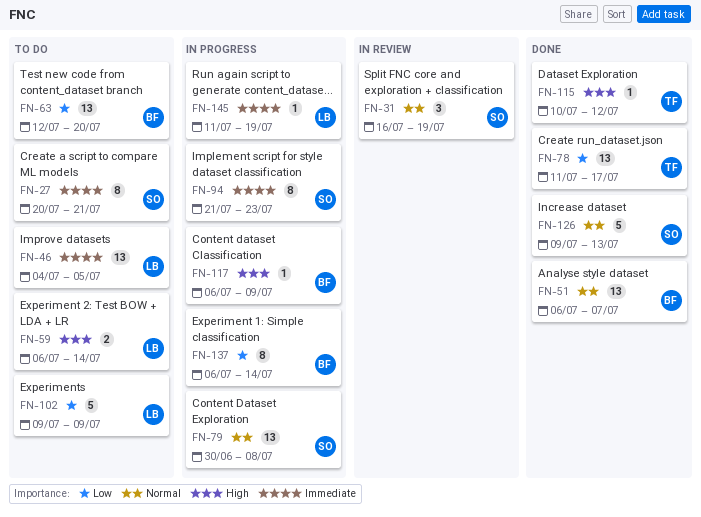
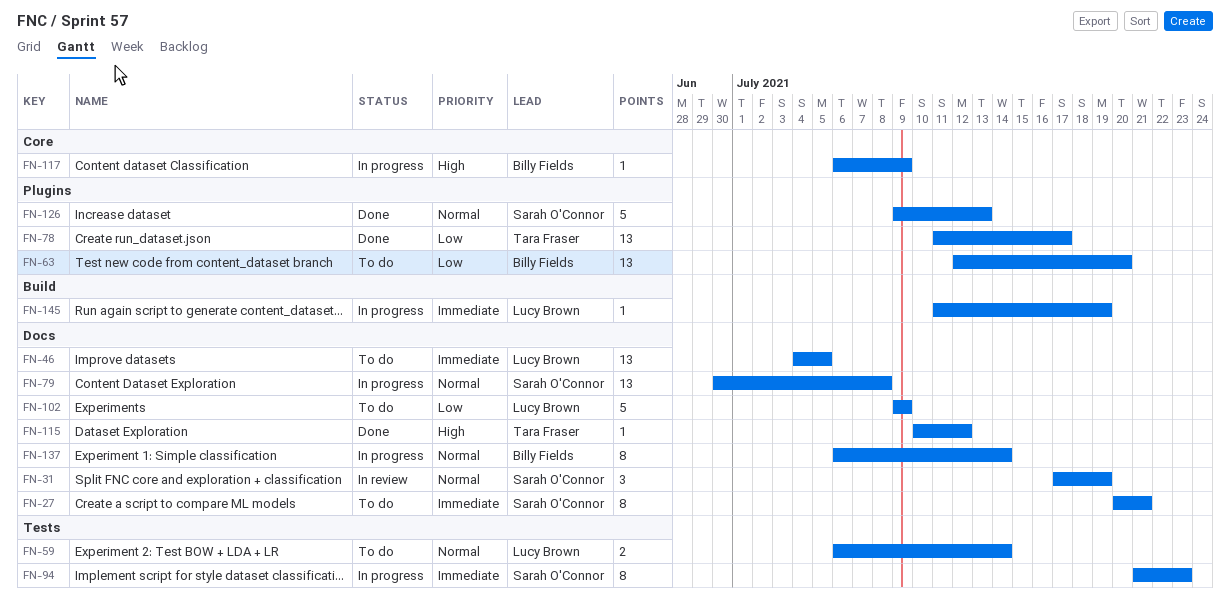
FN-31, start: Jul 16 -> Jul 17
FN-51: present -> none
FN-59, priority: High -> Normal
FN-137, priority: Low -> Normal

